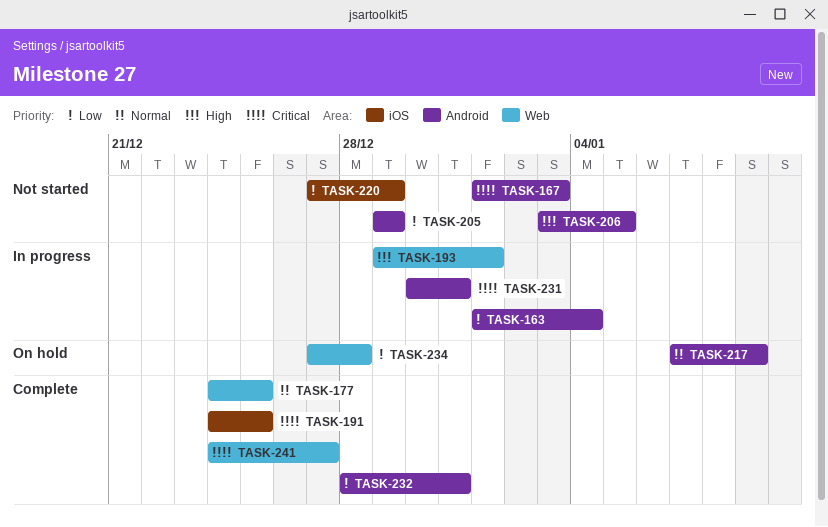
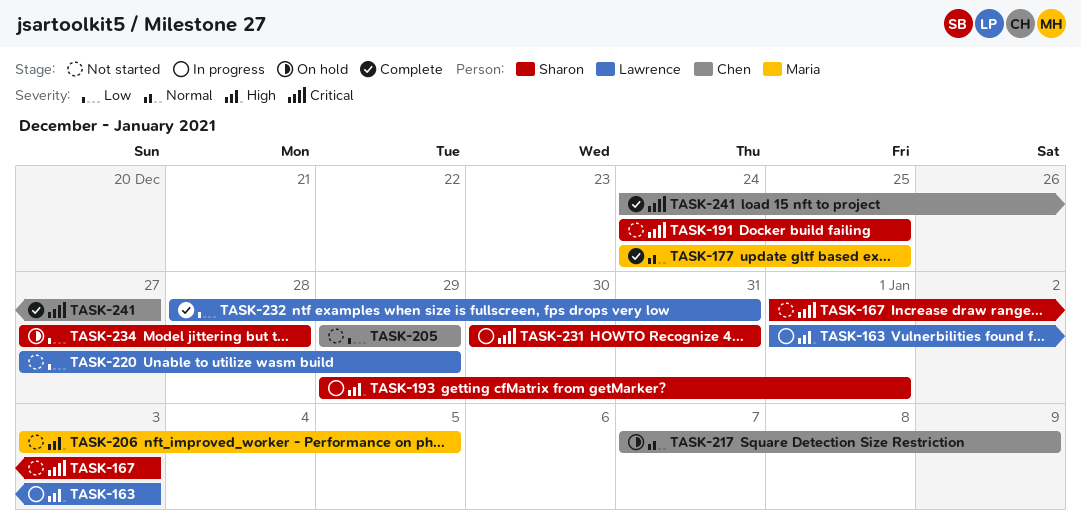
TASK-163, priority: Low -> High
TASK-163, due: Jan 4 -> Jan 3
TASK-191, status: Complete -> Not started

